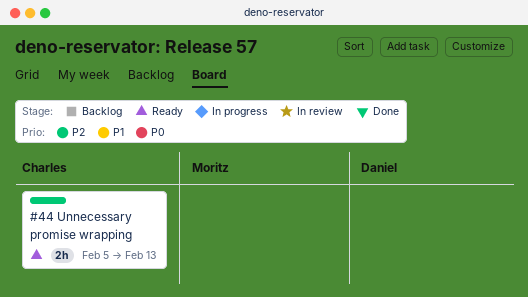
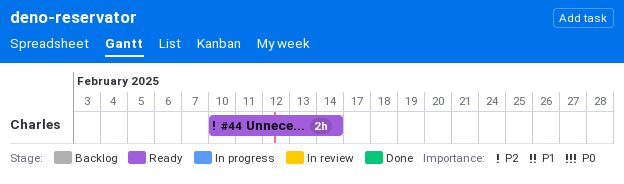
#44, start: Feb 5 -> Feb 10
#44, due: Feb 13 -> Feb 14

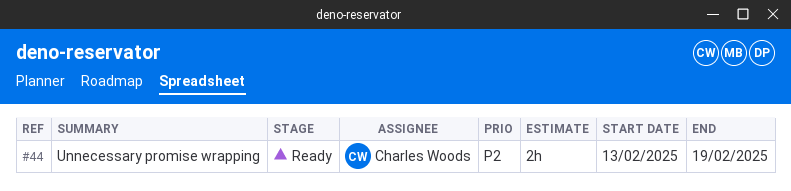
#44, start: Feb 10 -> Feb 13
#44, due: Feb 14 -> Feb 19

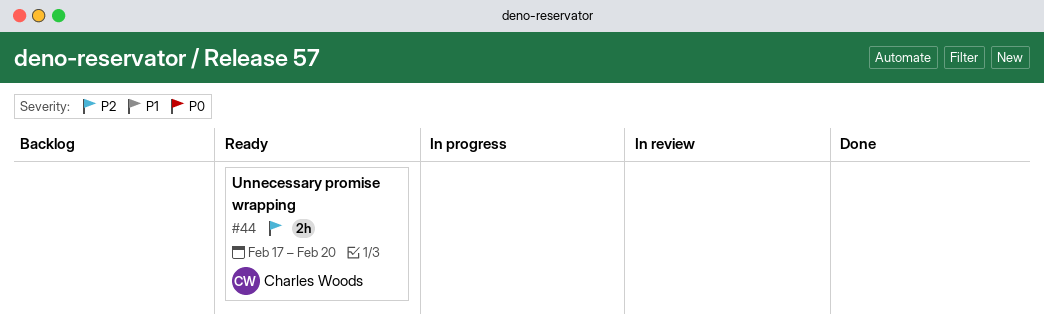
#44, start: Feb 13 -> Feb 17
#44, due: Feb 19 -> Feb 20

